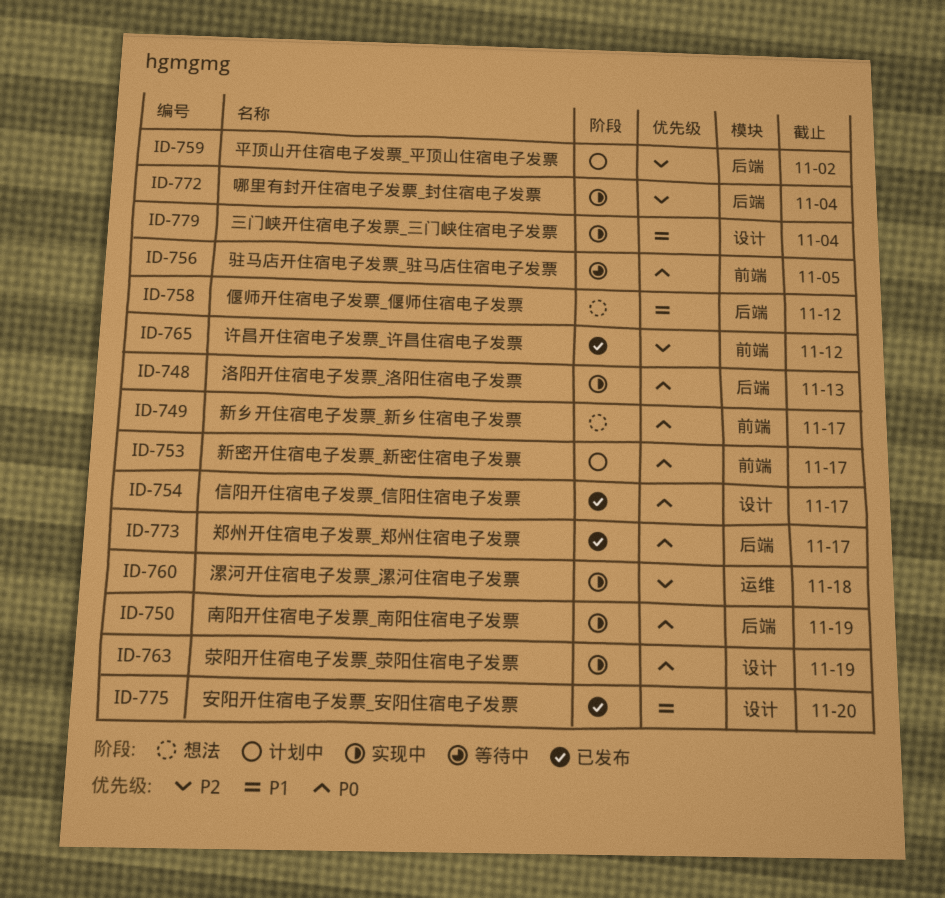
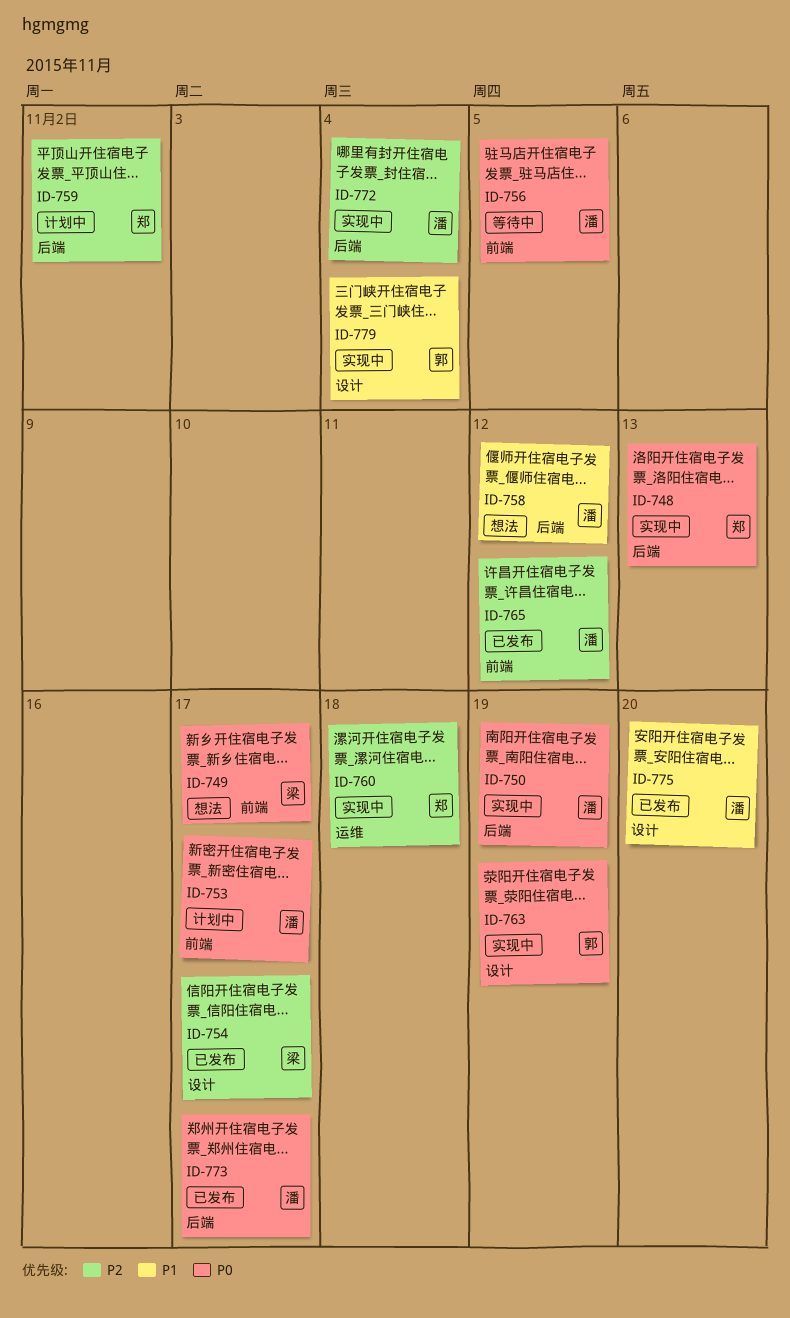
ID-754, priority: P0 -> P2

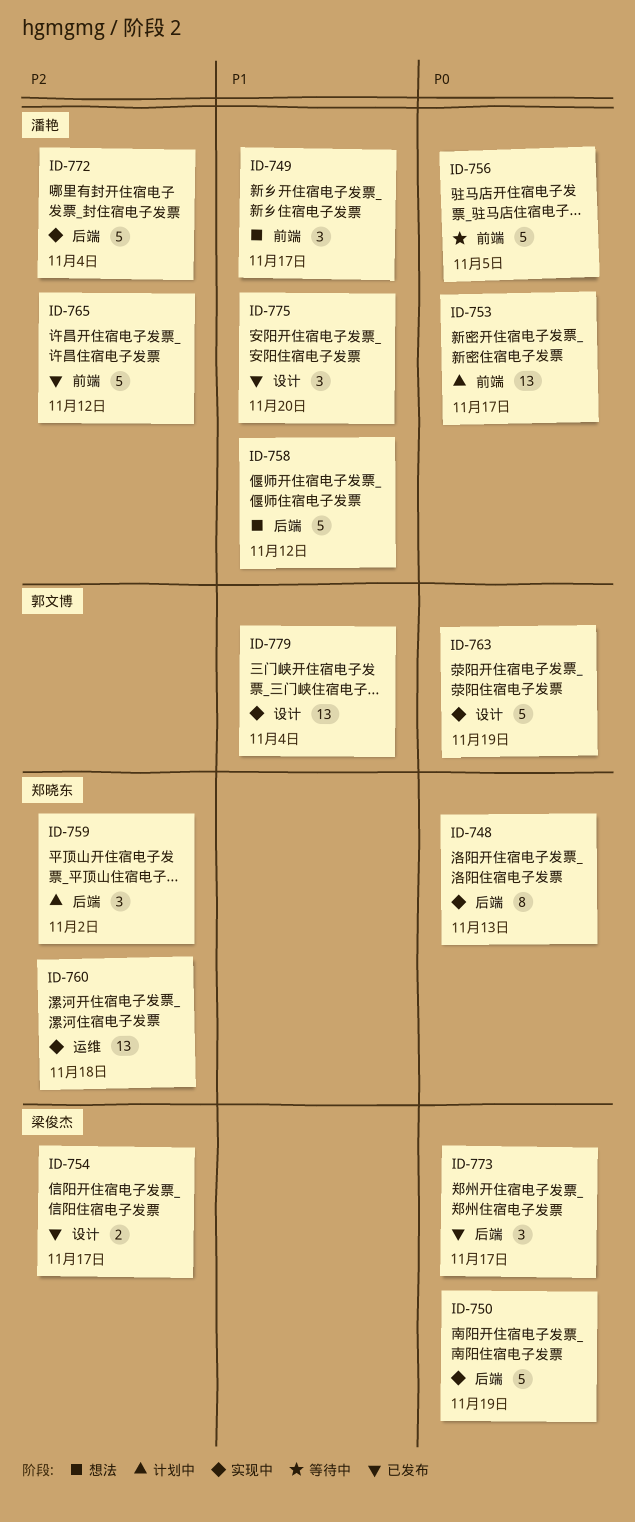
ID-749, owner: 梁俊杰 -> 潘艳
ID-749, priority: P0 -> P1
ID-750, owner: 潘艳 -> 梁俊杰
ID-773, owner: 潘艳 -> 梁俊杰

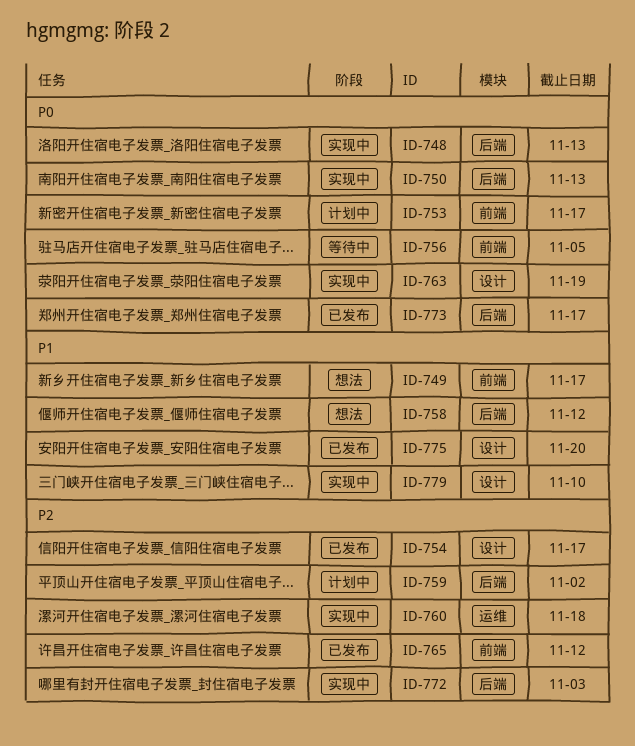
ID-750, due: Nov 19 -> Nov 13
ID-772, due: Nov 4 -> Nov 3
ID-779, due: Nov 4 -> Nov 10

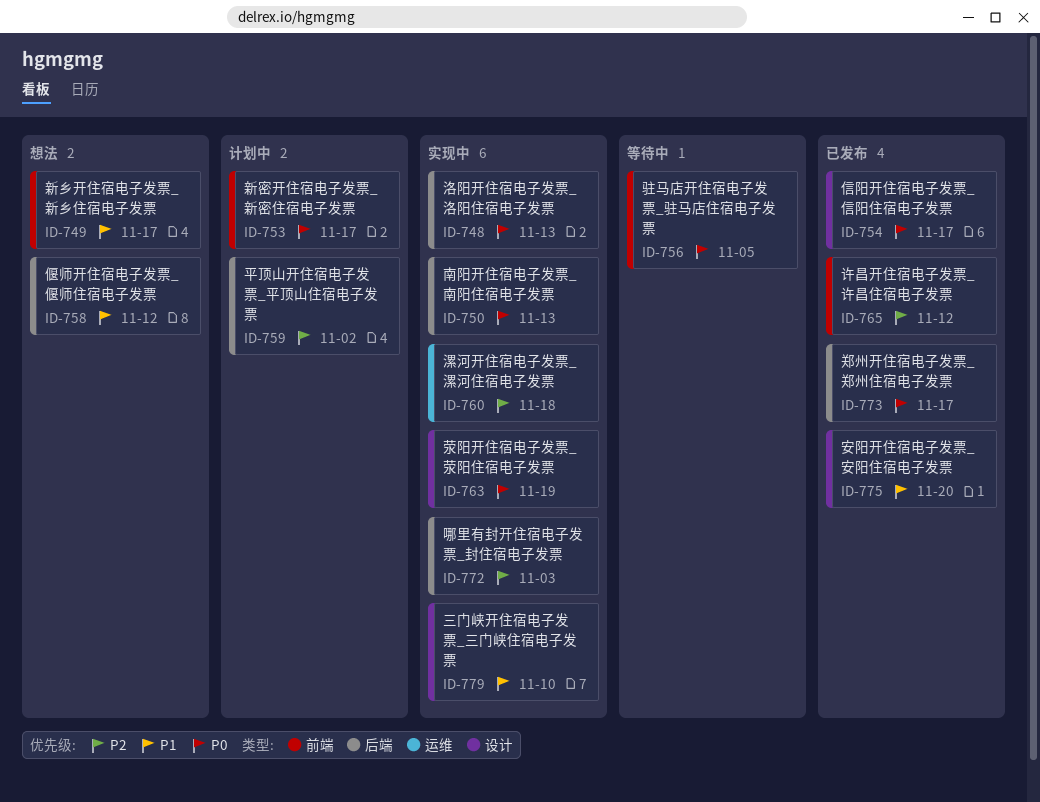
ID-754, priority: P2 -> P0

